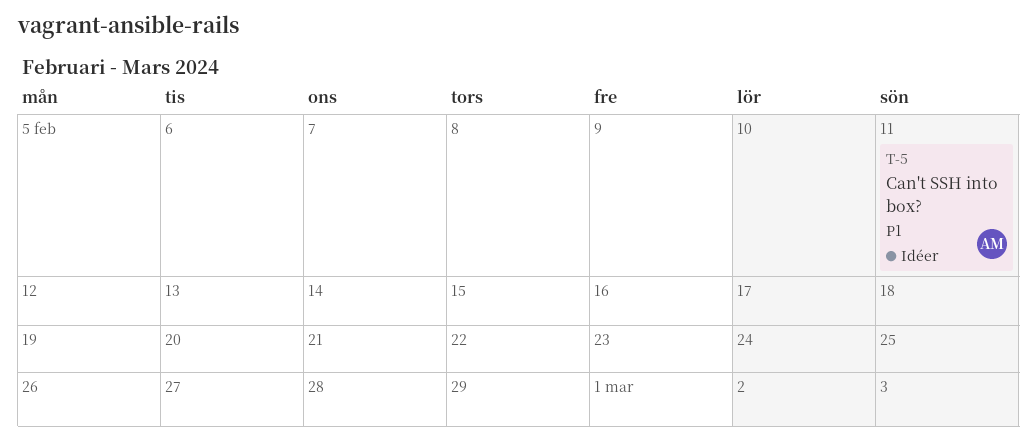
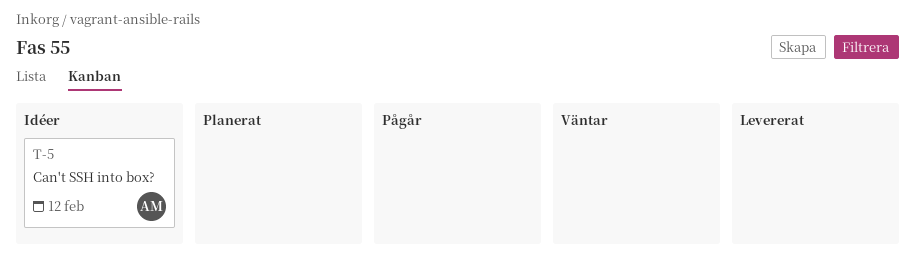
T-5, due: Feb 11 -> Feb 12

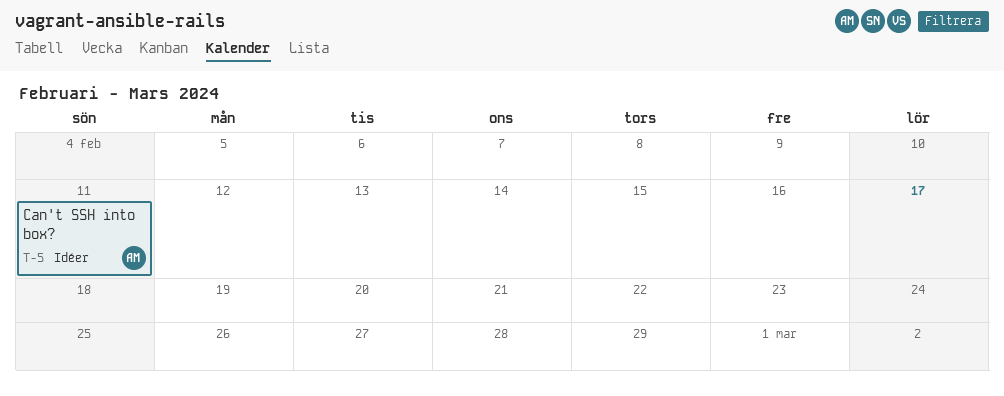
T-5, due: Feb 12 -> Feb 11

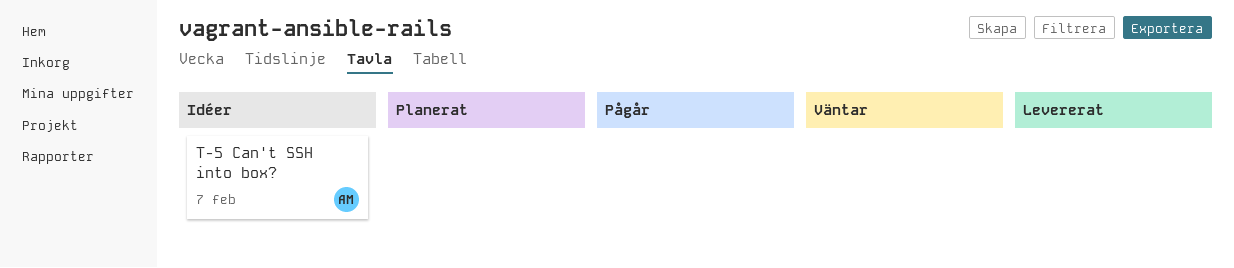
T-5, due: Feb 11 -> Feb 7

